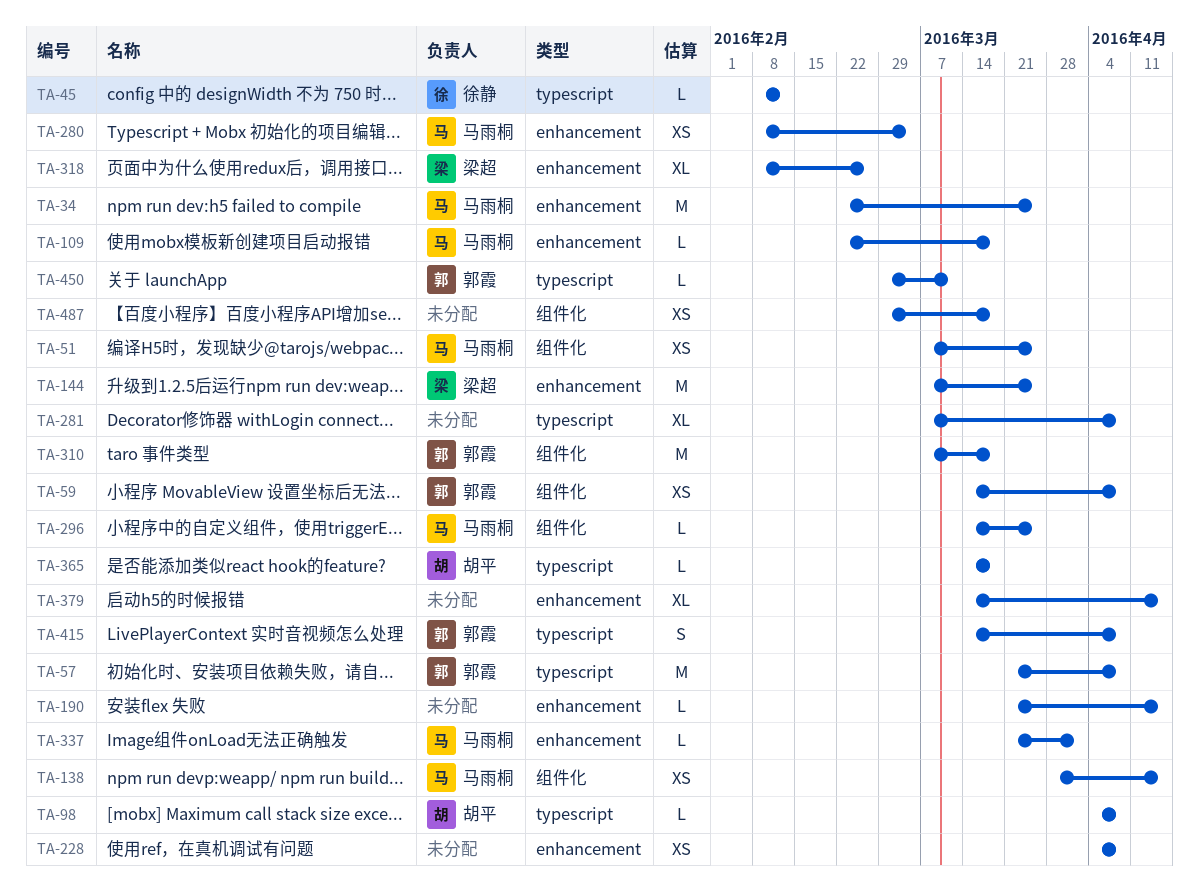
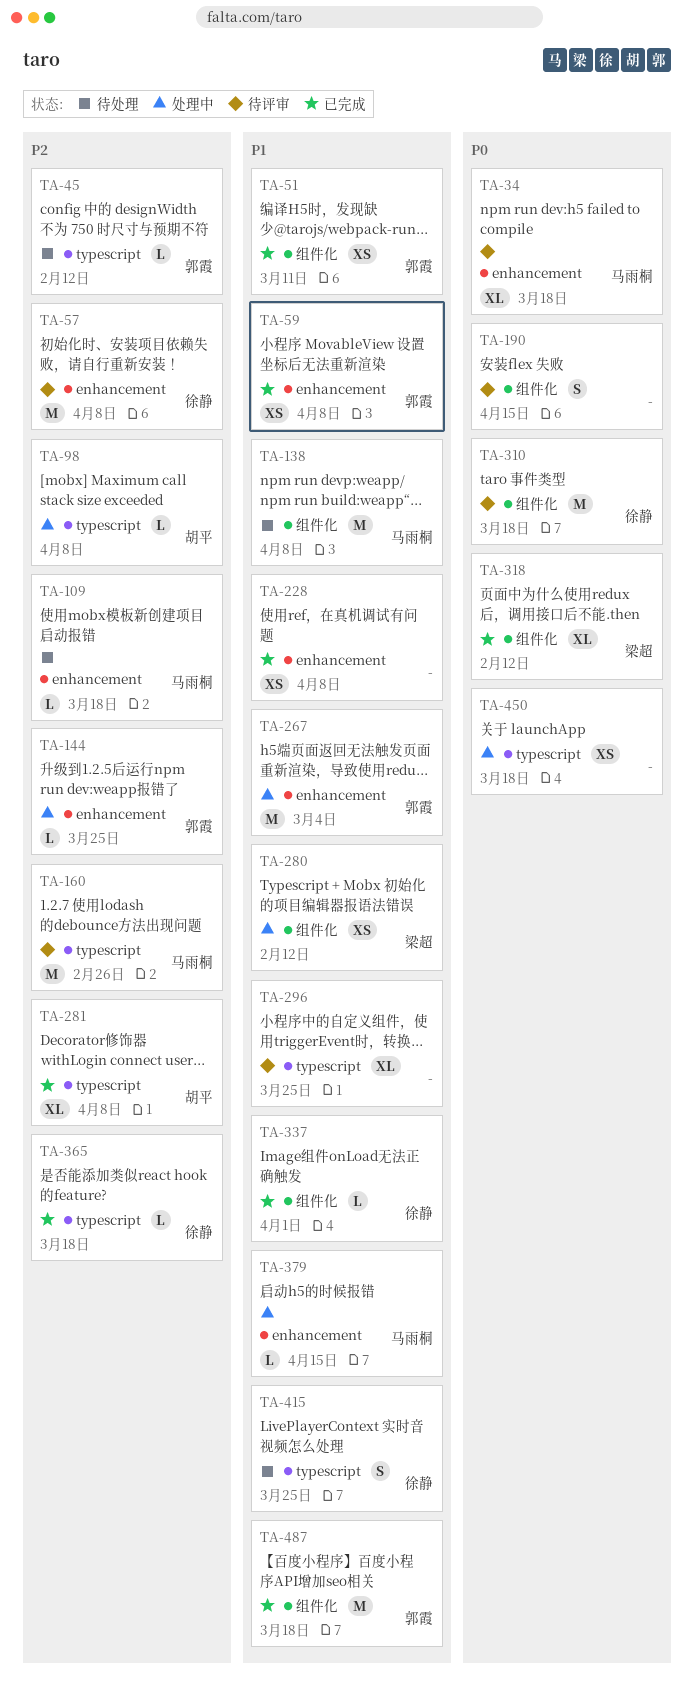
TA-34, estimate: M -> XL
TA-34, due: Mar 25 -> Mar 18
TA-45, owner: 徐静 -> 郭霞
TA-51, owner: 马雨桐 -> 郭霞
TA-51, due: Mar 25 -> Mar 11
TA-57, owner: 郭霞 -> 徐静
TA-57, label: typescript -> enhancement
TA-59, label: 组件化 -> enhancement
TA-138, estimate: XS -> M
TA-138, due: Apr 15 -> Apr 8
TA-144, owner: 梁超 -> 郭霞
TA-144, estimate: M -> L
TA-160: none -> present
TA-190, label: enhancement -> 组件化
TA-190, estimate: L -> S
TA-267: none -> present
TA-280, owner: 马雨桐 -> 梁超
TA-280, label: enhancement -> 组件化
TA-280, due: Mar 4 -> Feb 12
TA-281, owner: none -> 胡平
TA-296, owner: 马雨桐 -> none
TA-296, label: 组件化 -> typescript
TA-296, estimate: L -> XL
TA-310, owner: 郭霞 -> 徐静
TA-318, label: enhancement -> 组件化
TA-318, due: Feb 26 -> Feb 12
TA-337, owner: 马雨桐 -> 徐静
TA-337, label: enhancement -> 组件化
TA-365, owner: 胡平 -> 徐静
TA-379, owner: none -> 马雨桐
TA-379, estimate: XL -> L
TA-415, owner: 郭霞 -> 徐静
TA-415, due: Apr 8 -> Mar 25
TA-450, owner: 郭霞 -> none
TA-450, estimate: L -> XS
TA-450, due: Mar 11 -> Mar 18
TA-487, owner: none -> 郭霞
TA-487, estimate: XS -> M

